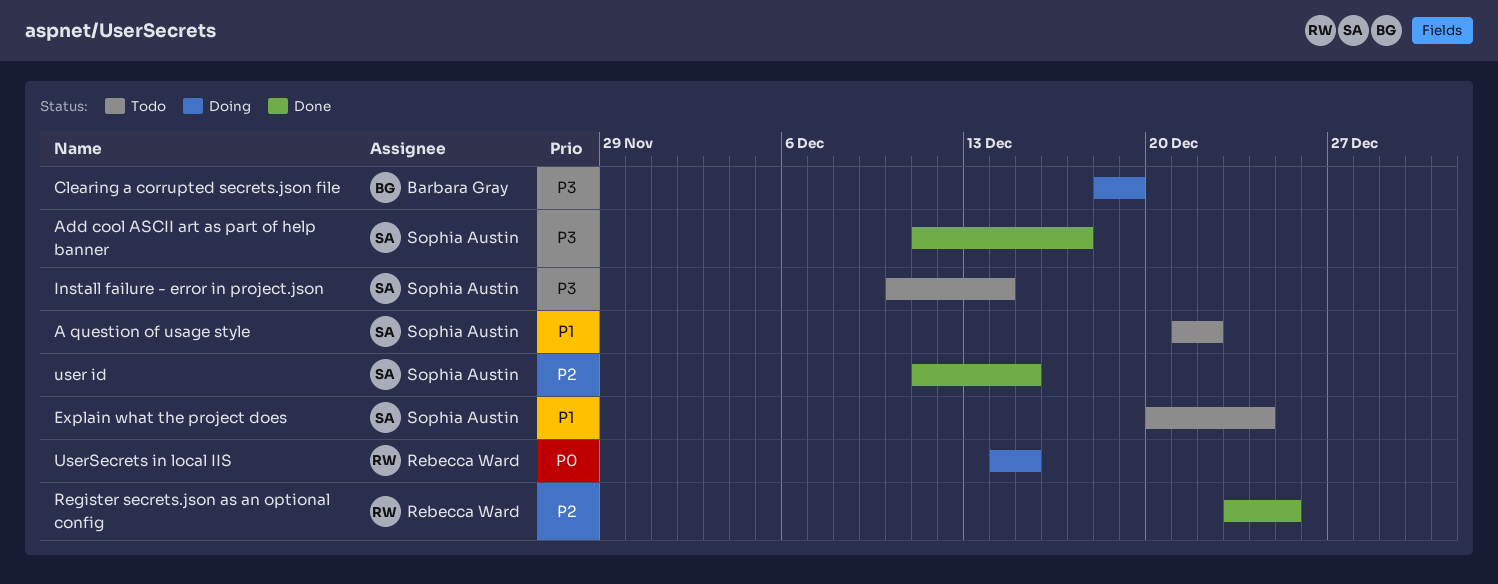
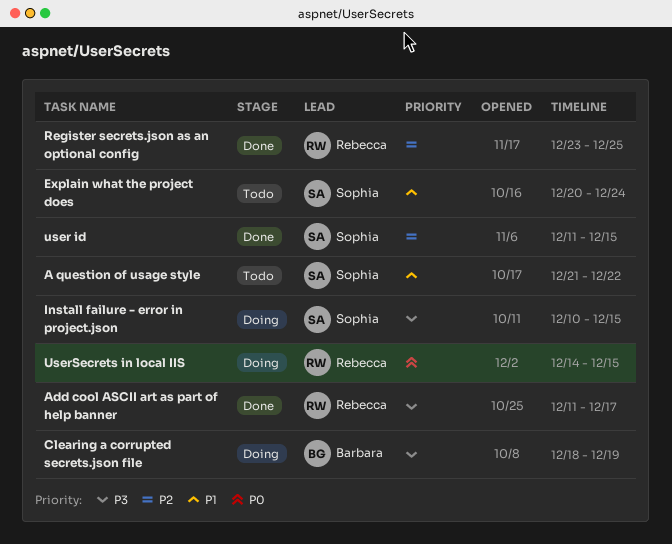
Add cool ASCII art as part of help banner, owner: Sophia Austin -> Rebecca Ward
Install failure - error in project.json, status: Todo -> Doing
Install failure - error in project.json, due: Dec 14 -> Dec 15

